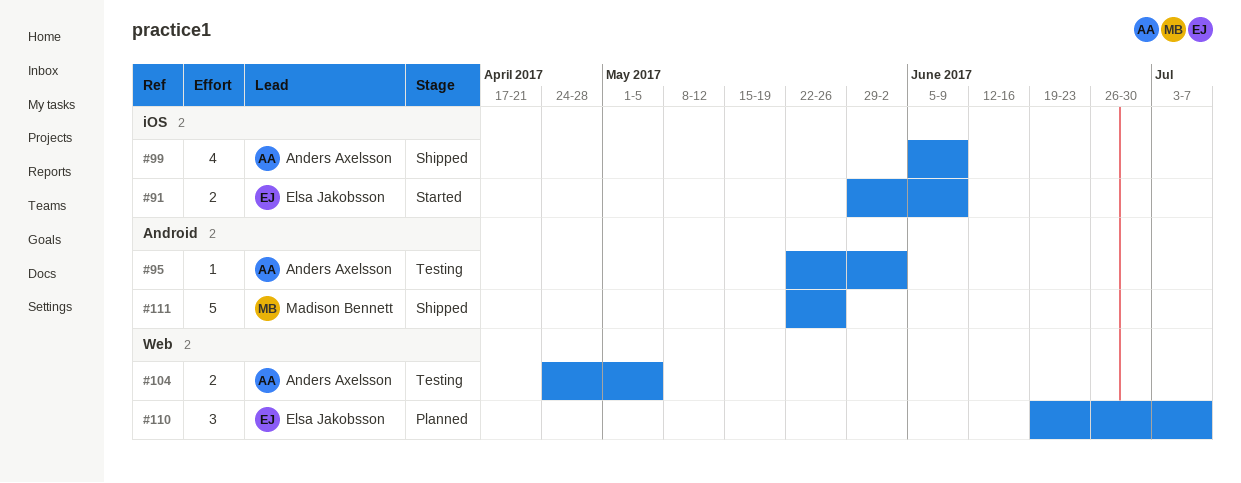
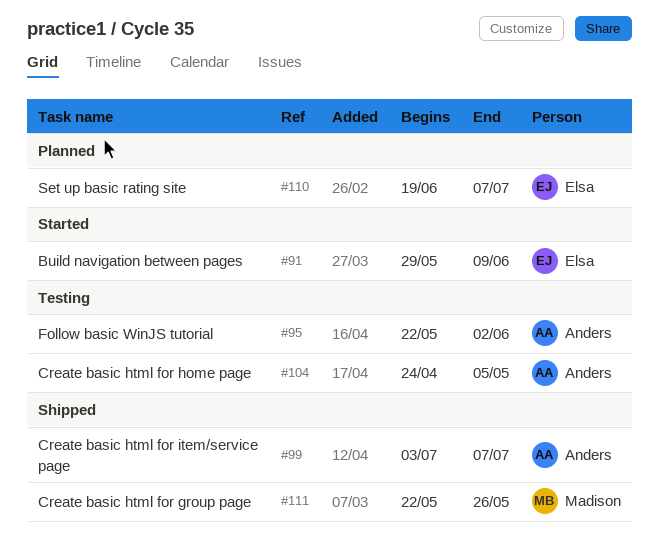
#99, start: Jun 5 -> Jul 3
#99, due: Jun 9 -> Jul 7

